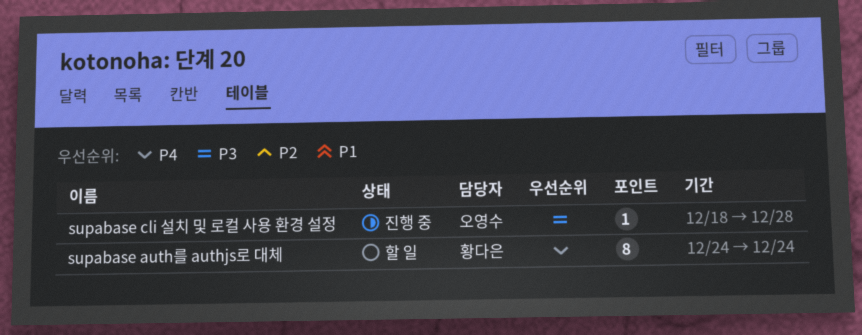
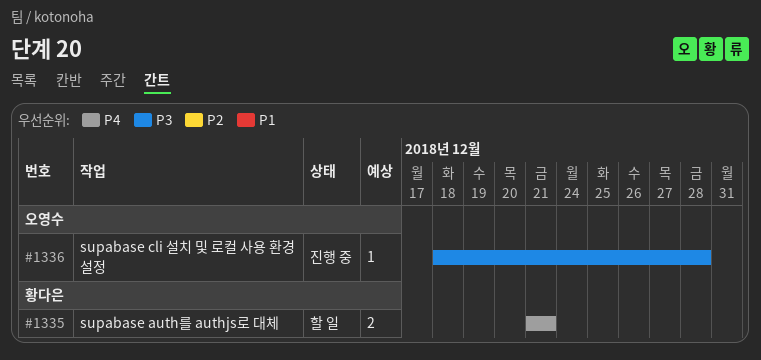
supabase auth를 authjs로 대체, estimate: 8 -> 2
supabase auth를 authjs로 대체, start: Dec 24 -> Dec 21
supabase auth를 authjs로 대체, due: Dec 24 -> Dec 21

